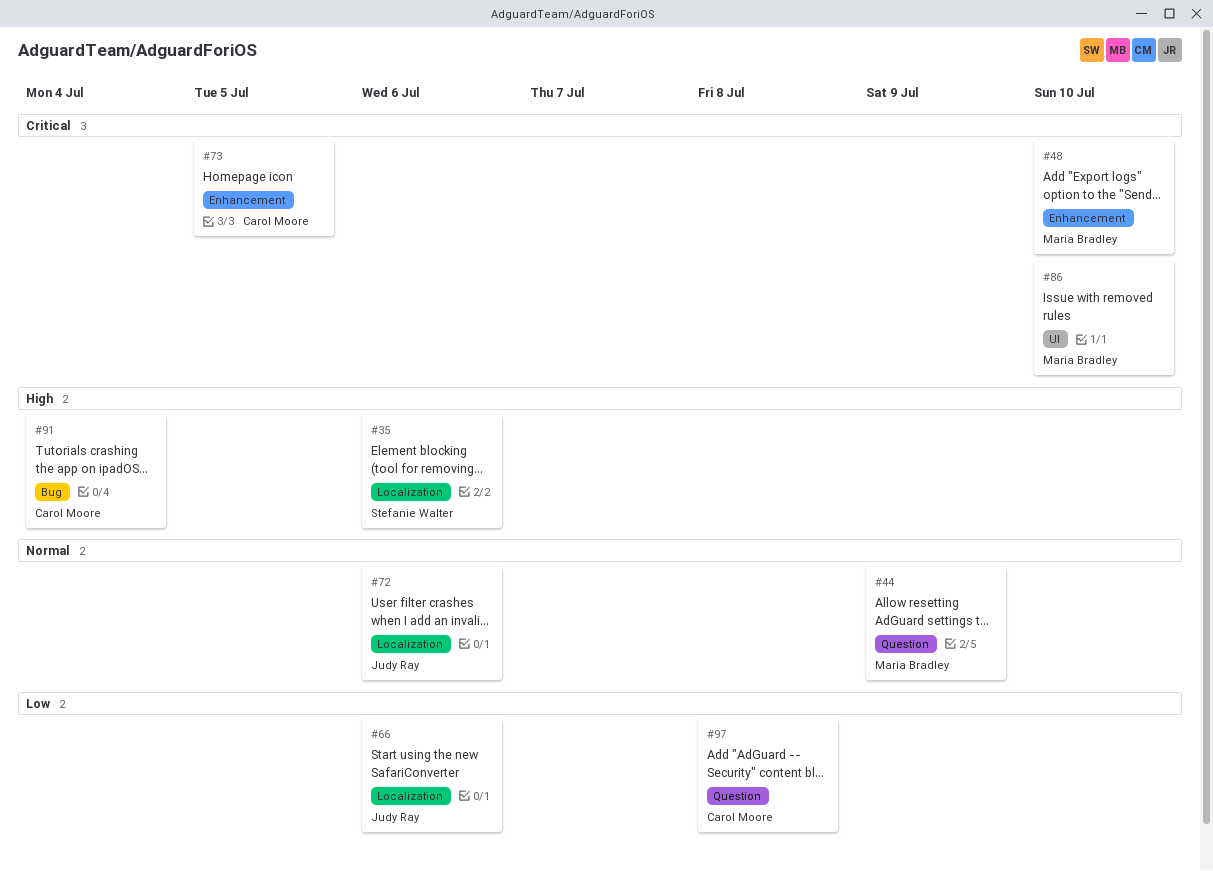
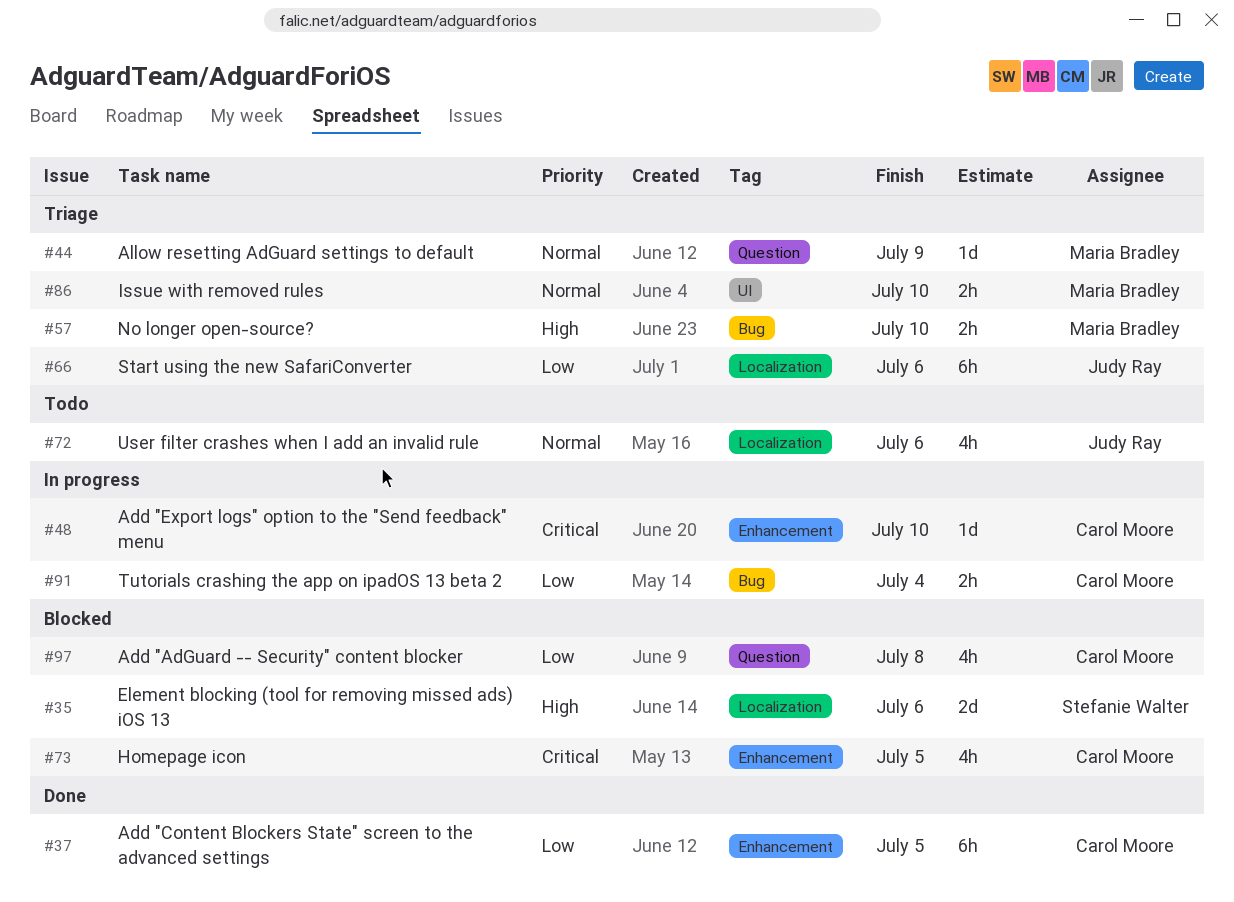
#37: none -> present
#48, owner: Maria Bradley -> Carol Moore
#57: none -> present
#86, priority: Critical -> Normal
#91, priority: High -> Low

